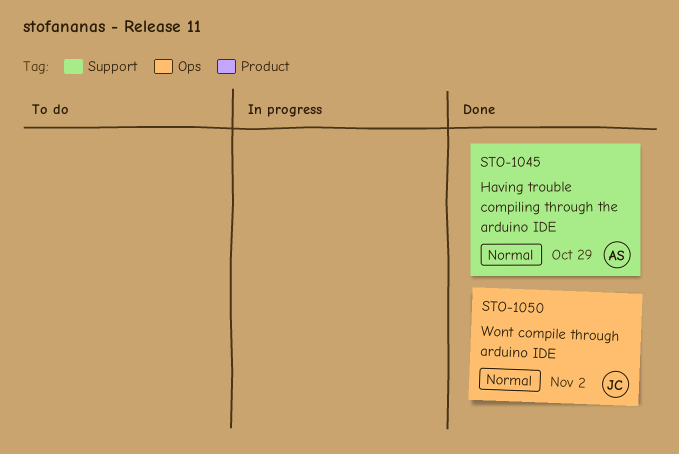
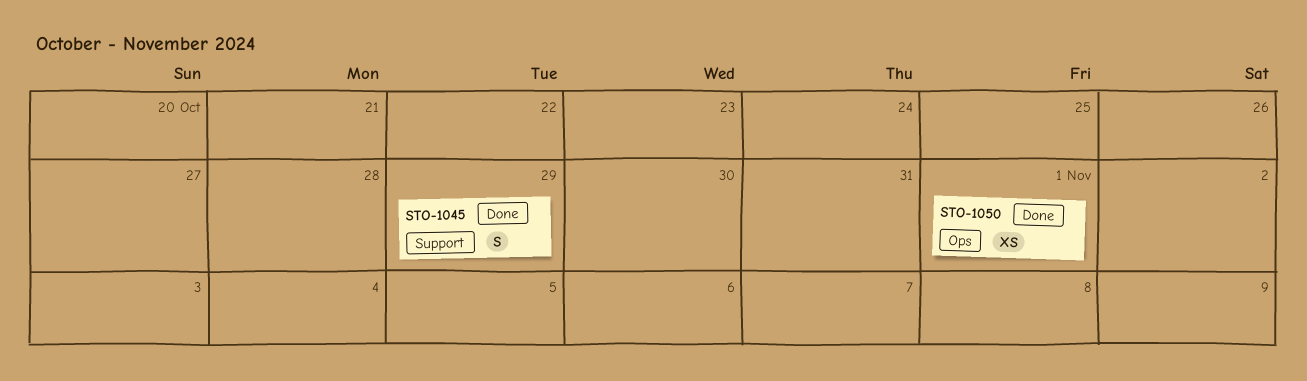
STO-1050, due: Nov 2 -> Nov 1

